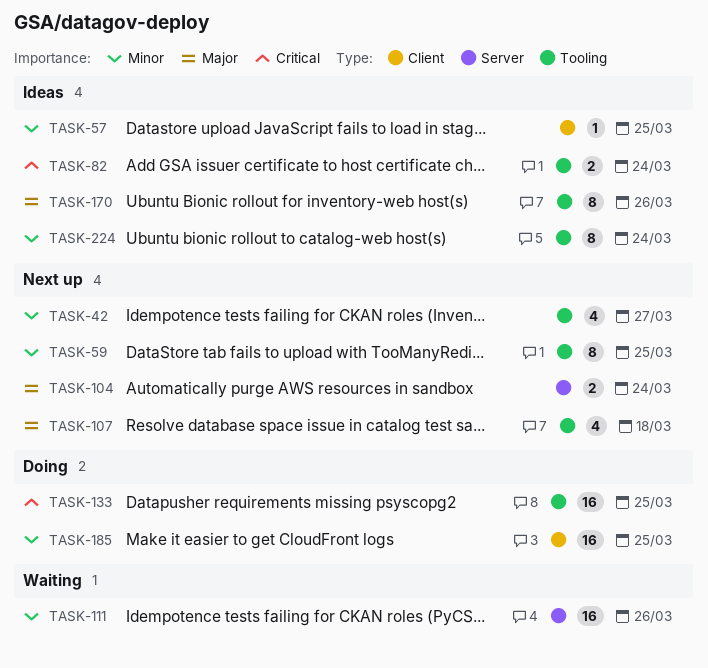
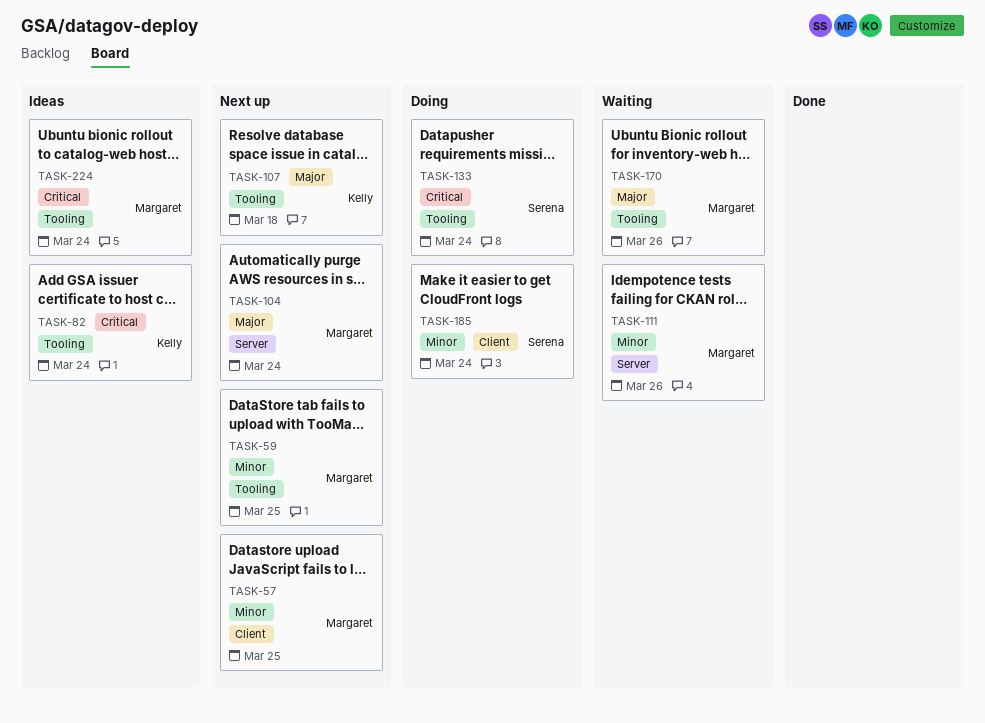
TASK-42: present -> none
TASK-57, status: Ideas -> Next up
TASK-133, due: Mar 25 -> Mar 24
TASK-170, status: Ideas -> Waiting
TASK-185, due: Mar 25 -> Mar 24
TASK-224, priority: Minor -> Critical

